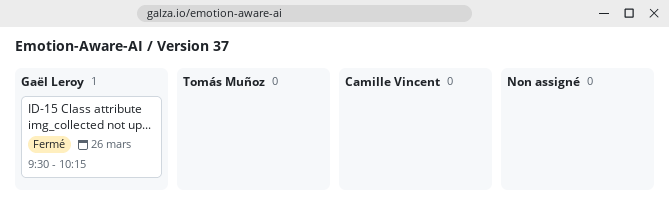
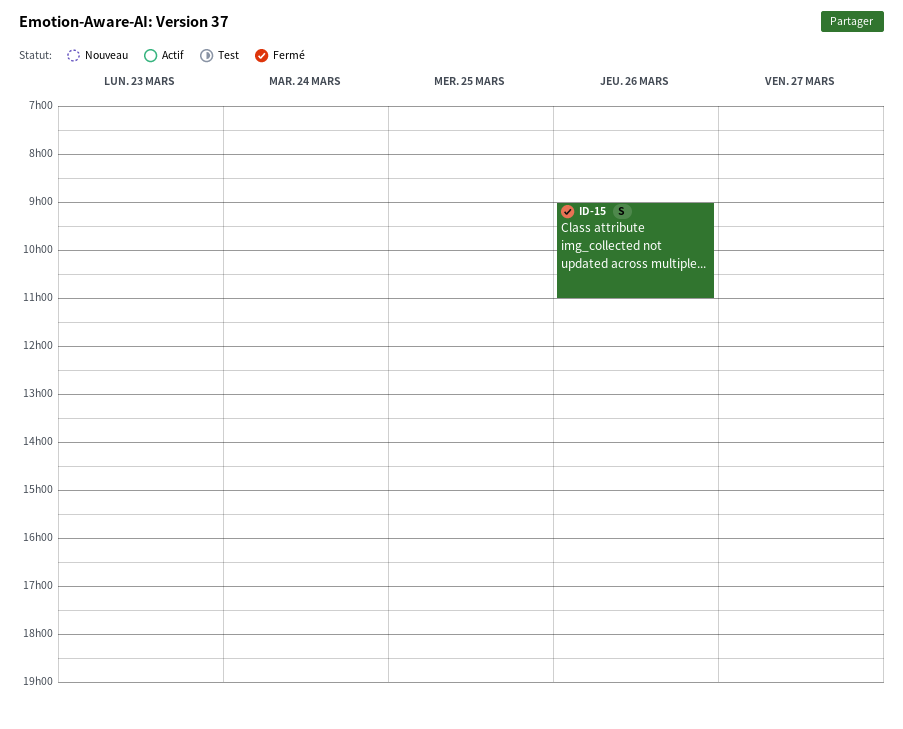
ID-15, begins: 09:30 -> 09:00
ID-15, ends: 10:15 -> 11:00

